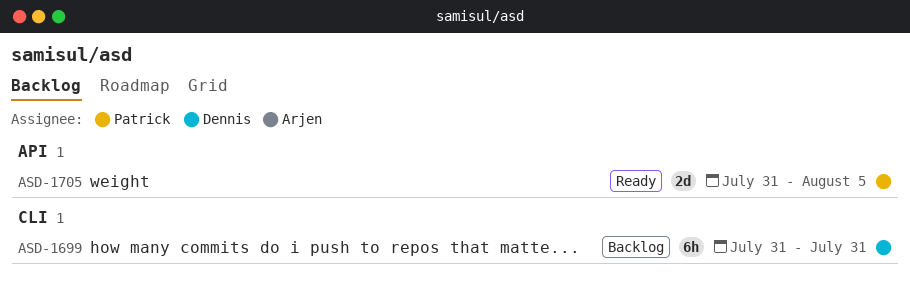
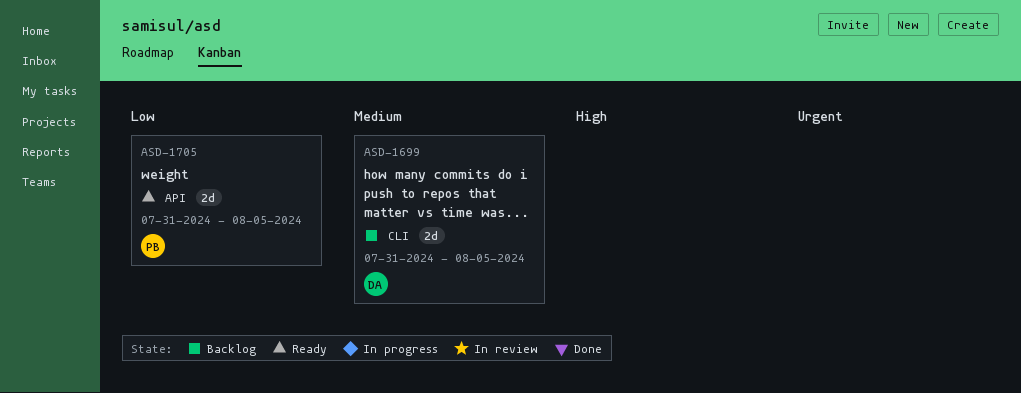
ASD-1699, estimate: 6h -> 2d
ASD-1699, due: Jul 31 -> Aug 5

